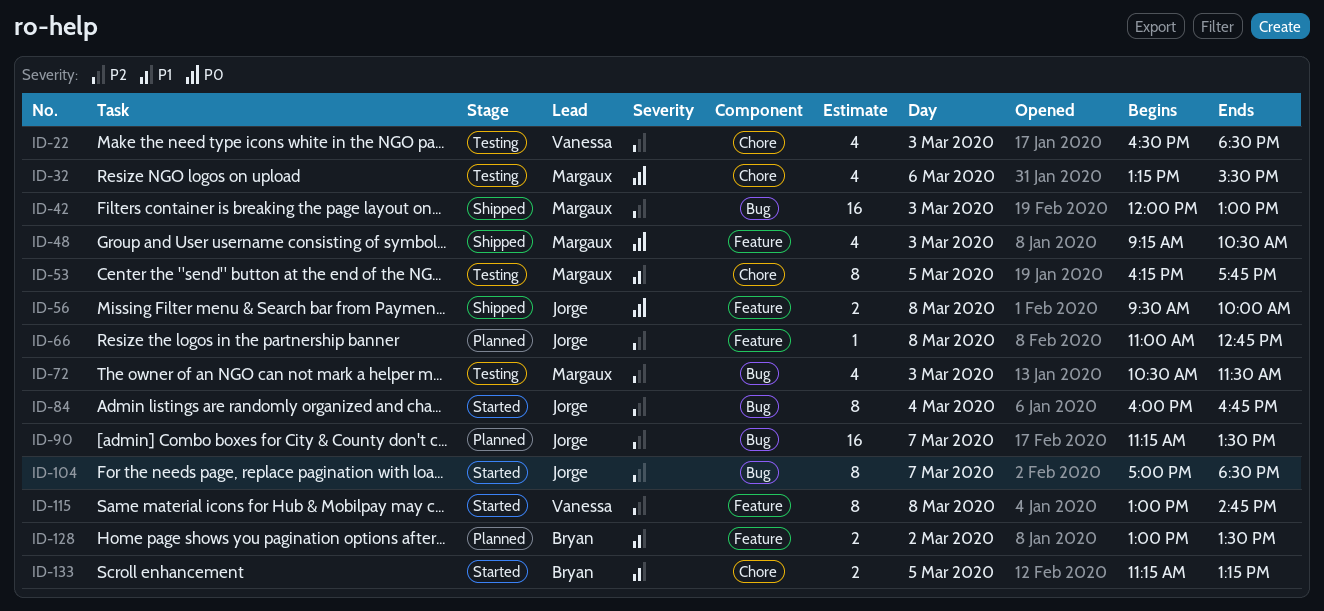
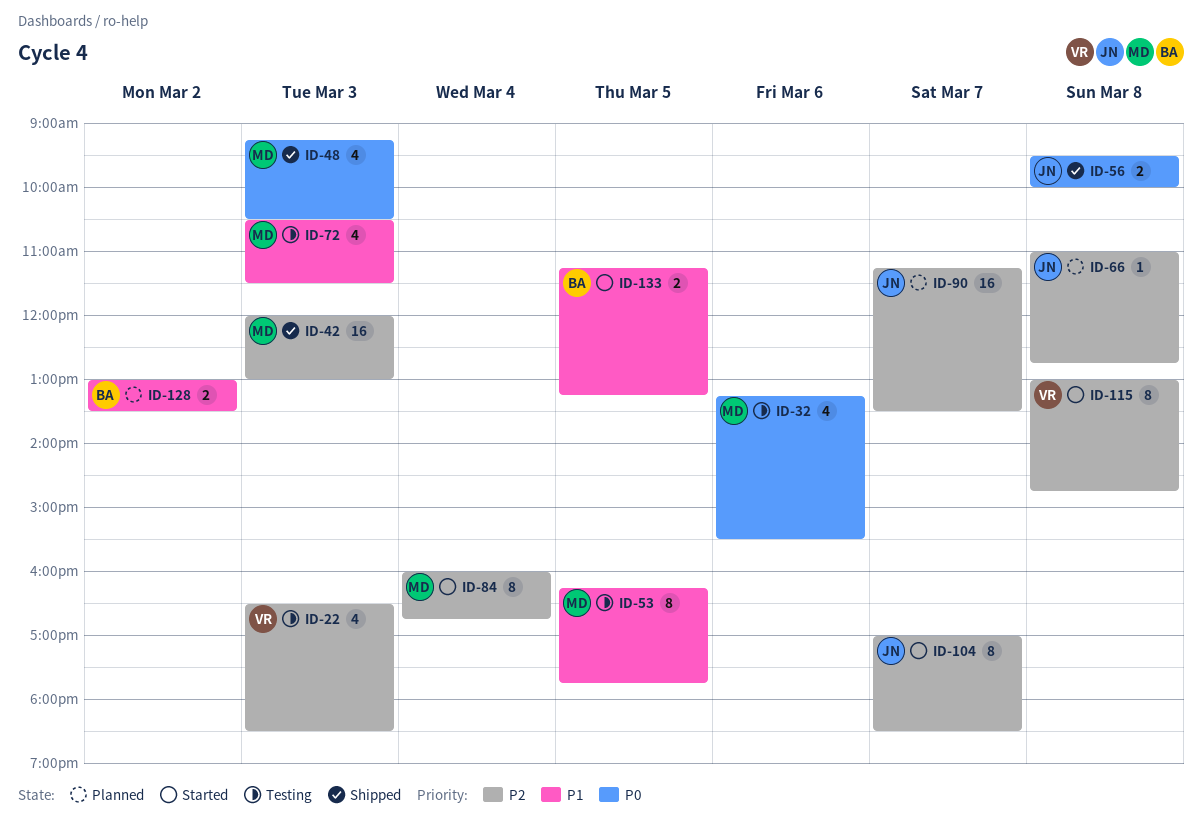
ID-72, priority: P2 -> P1
ID-84, owner: Jorge -> Margaux

